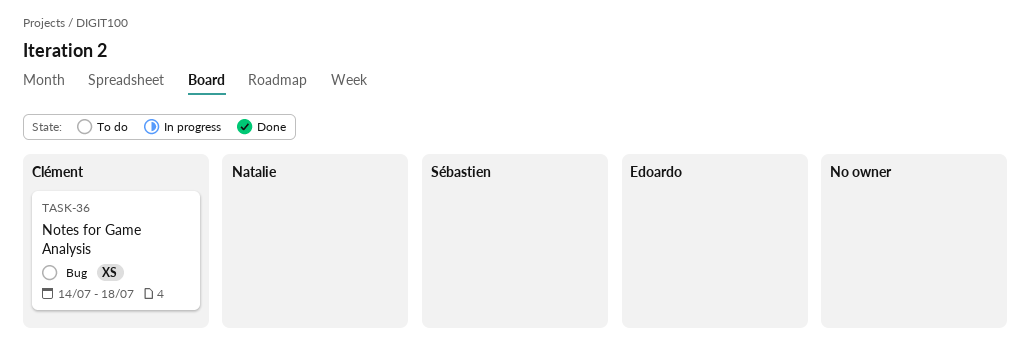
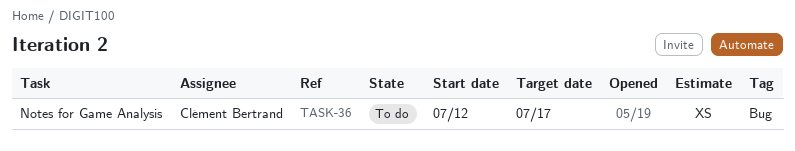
TASK-36, start: Jul 14 -> Jul 12
TASK-36, due: Jul 18 -> Jul 17

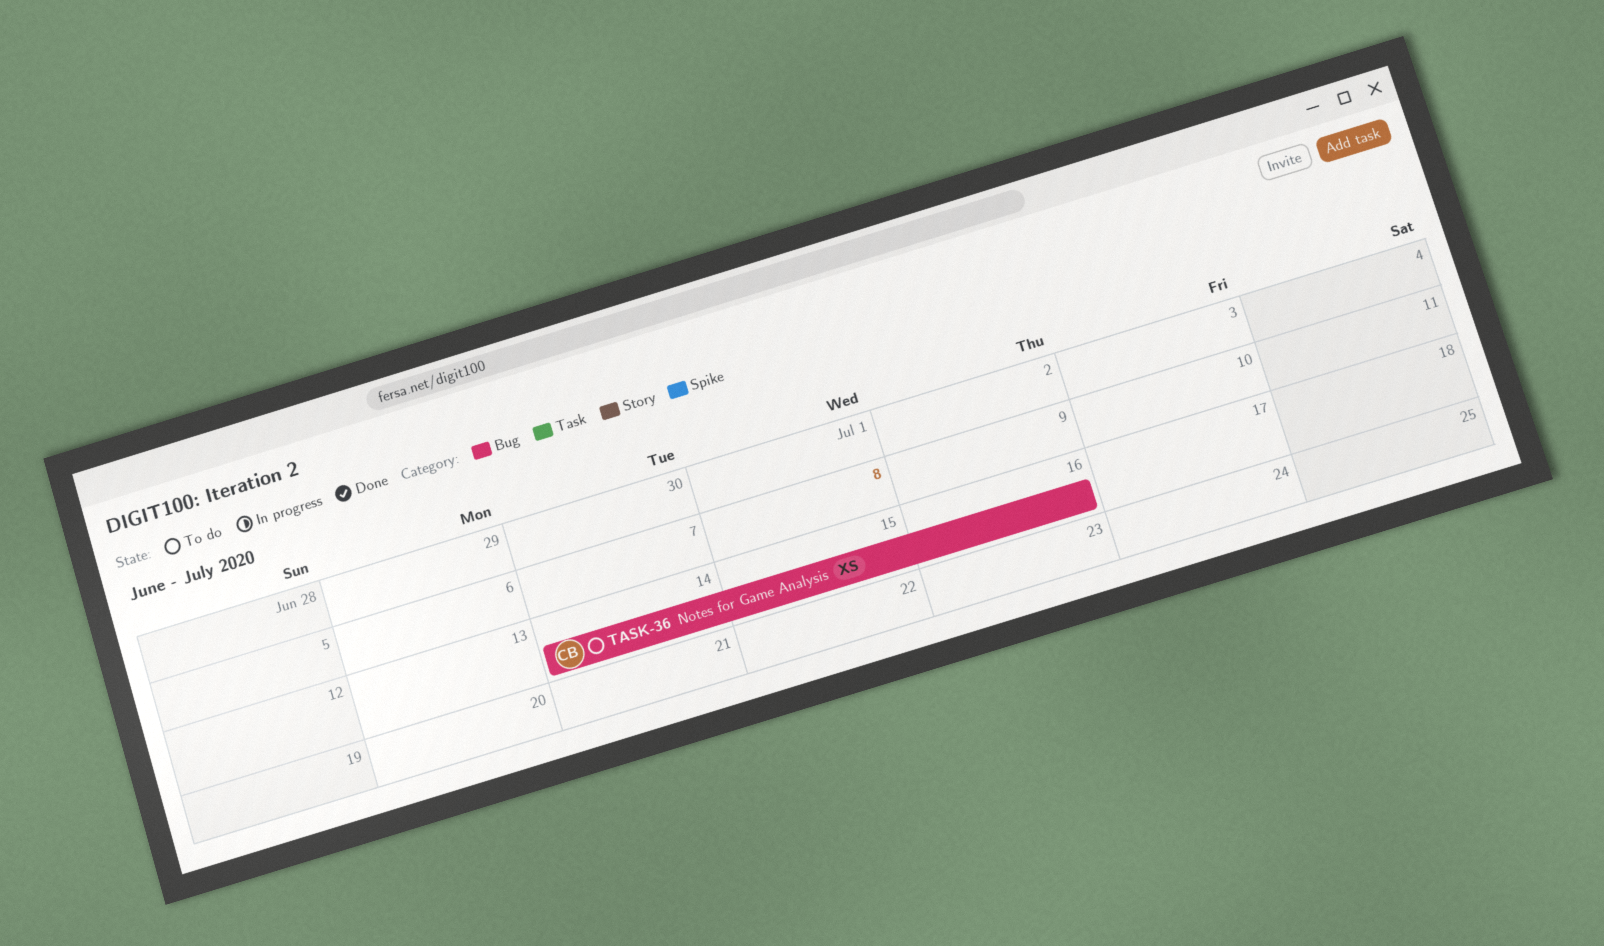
TASK-36, start: Jul 12 -> Jul 14
TASK-36, due: Jul 17 -> Jul 16

